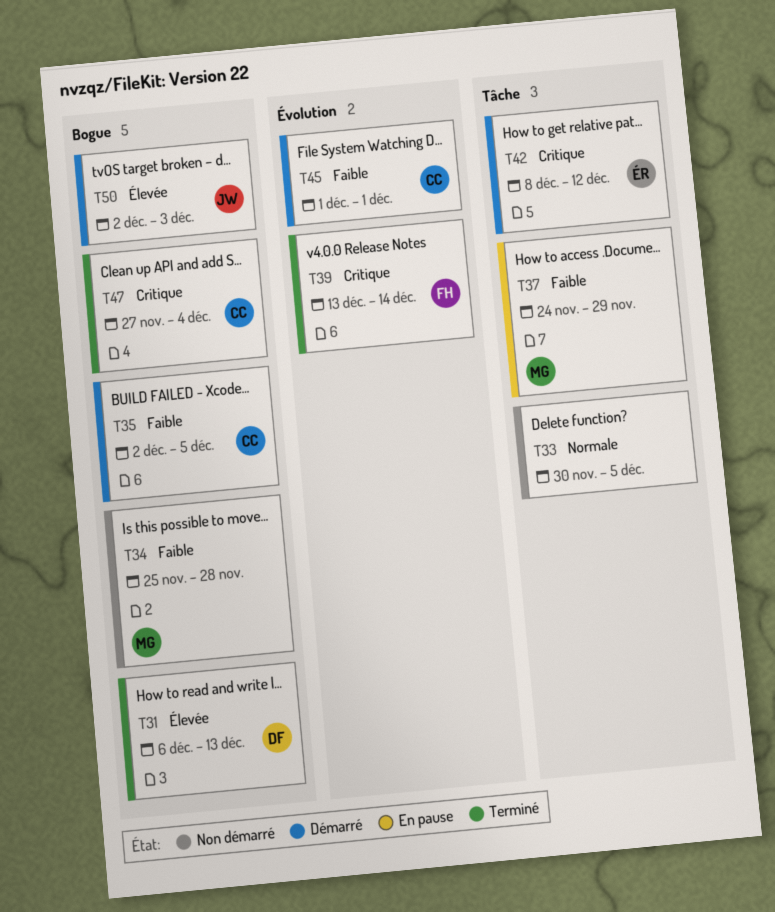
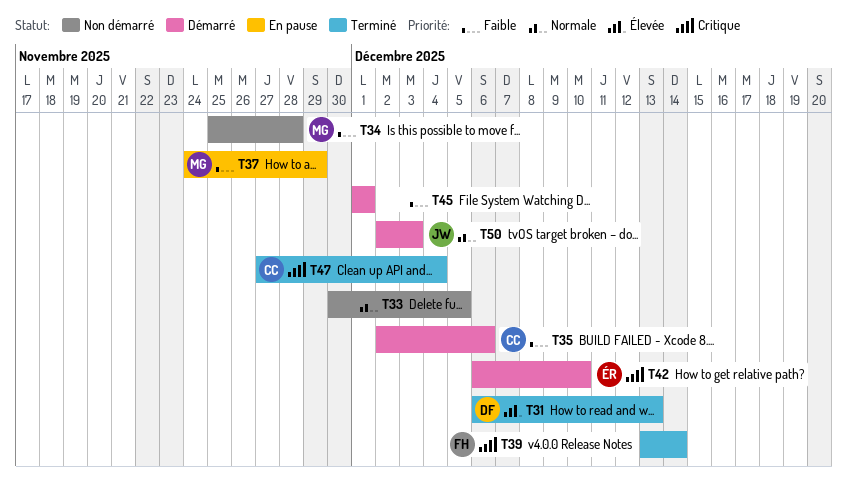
T35, due: Dec 5 -> Dec 6
T42, start: Dec 8 -> Dec 6
T42, due: Dec 12 -> Dec 10
T45, owner: CC -> none
T50, priority: Élevée -> Normale

